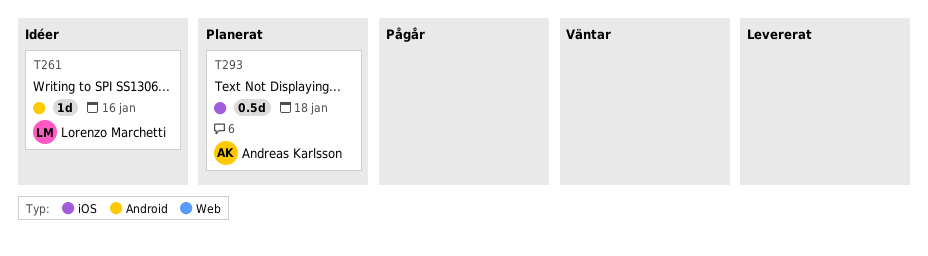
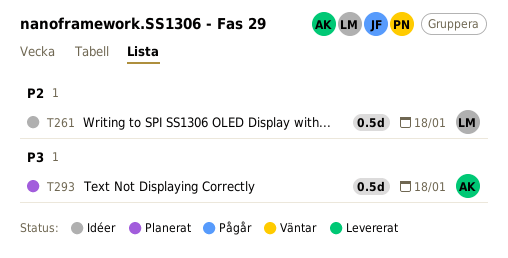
T261, estimate: 1d -> 0.5d
T261, due: Jan 16 -> Jan 18

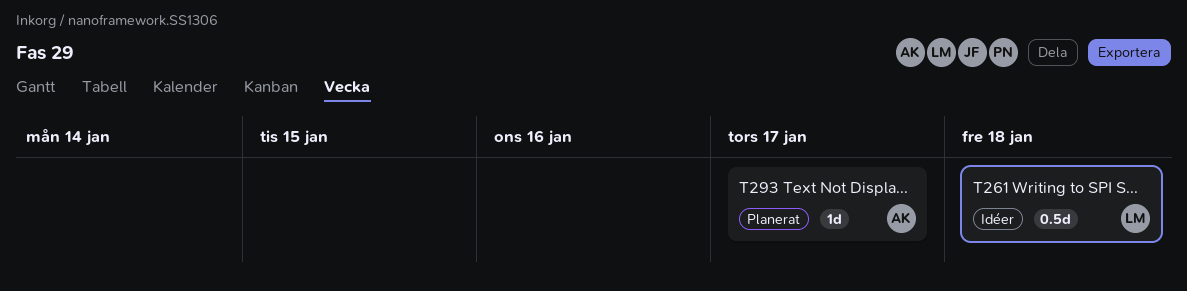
T293, estimate: 0.5d -> 1d
T293, due: Jan 18 -> Jan 17

